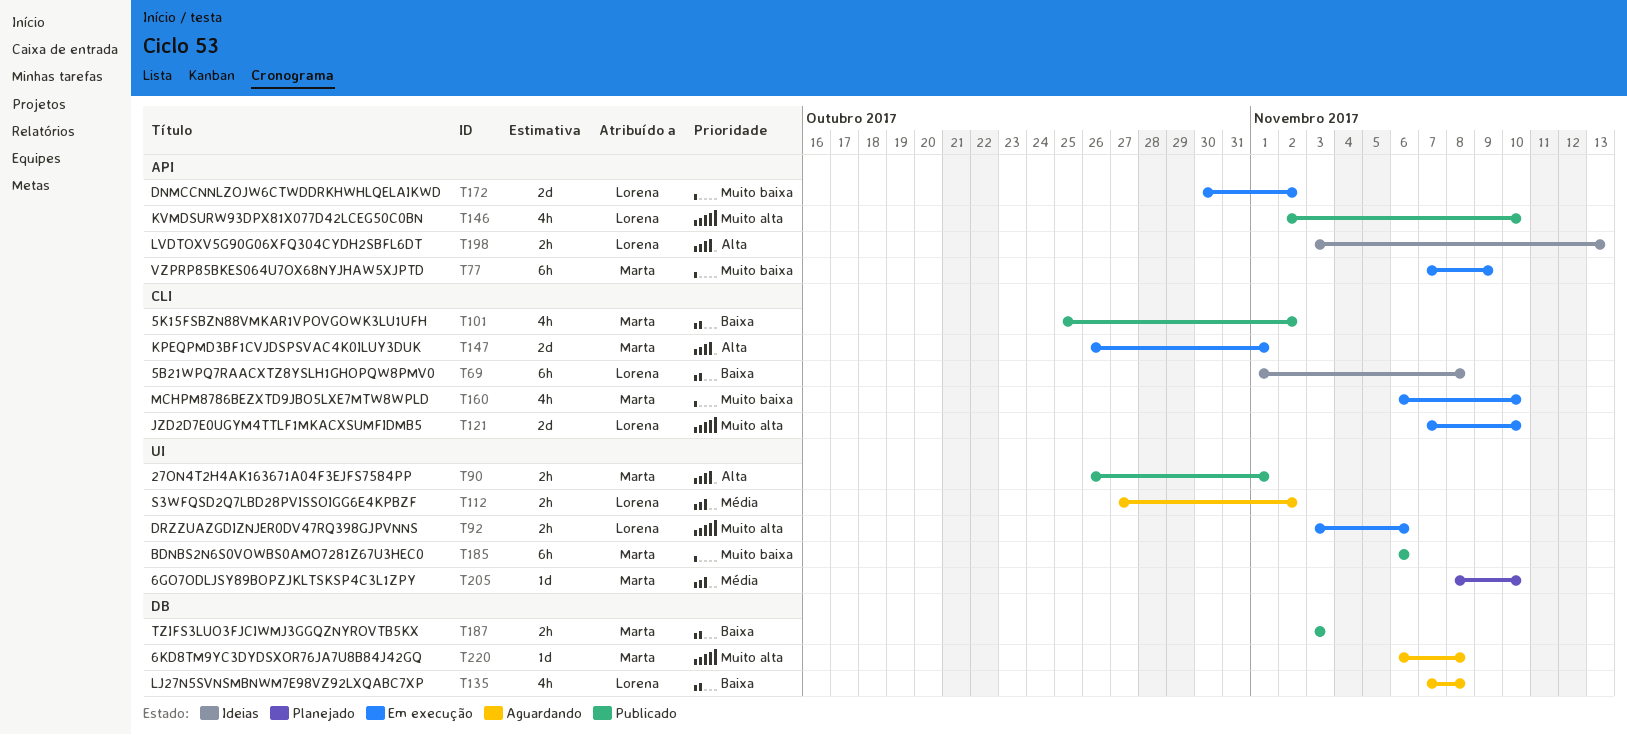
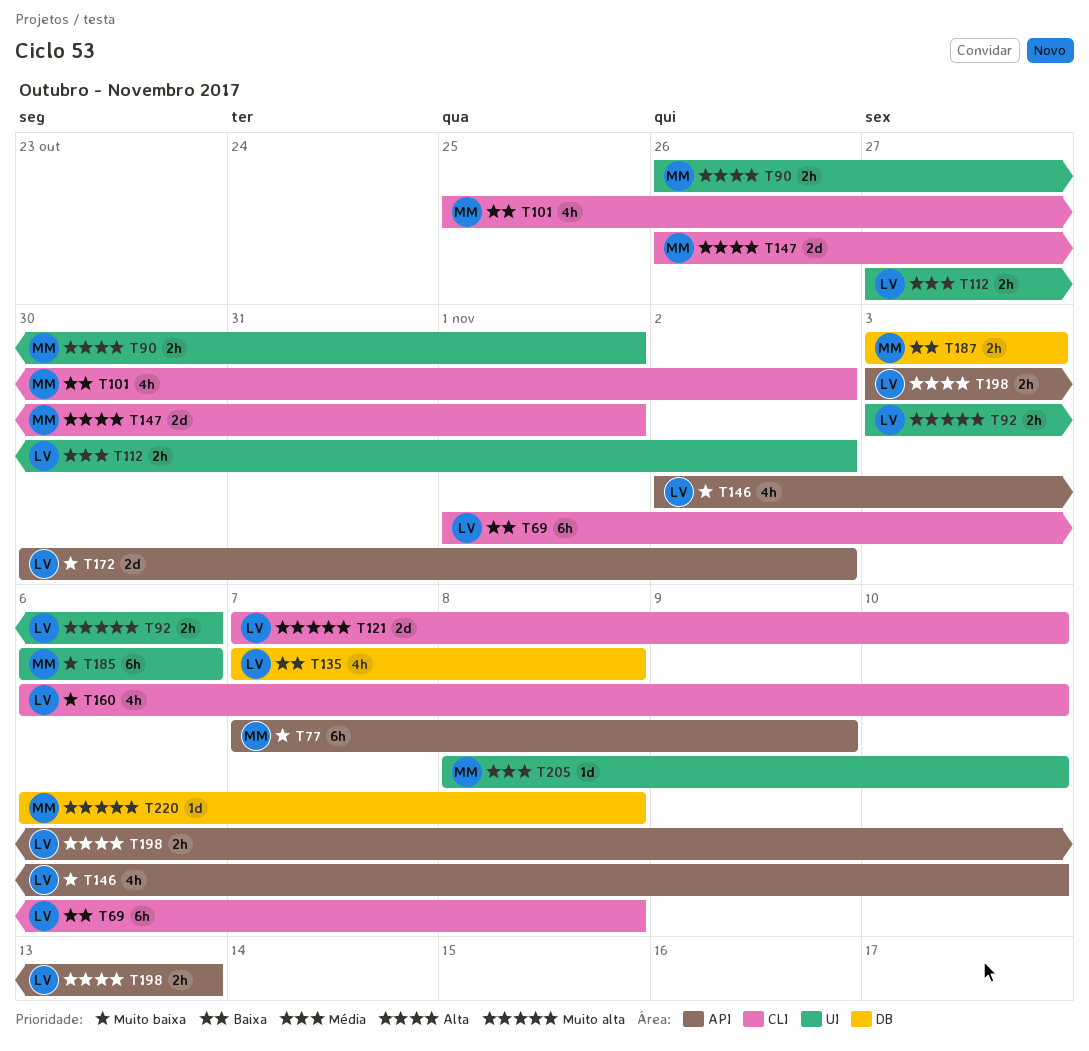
T146, priority: Muito alta -> Muito baixa
T160, owner: Marta -> Lorena

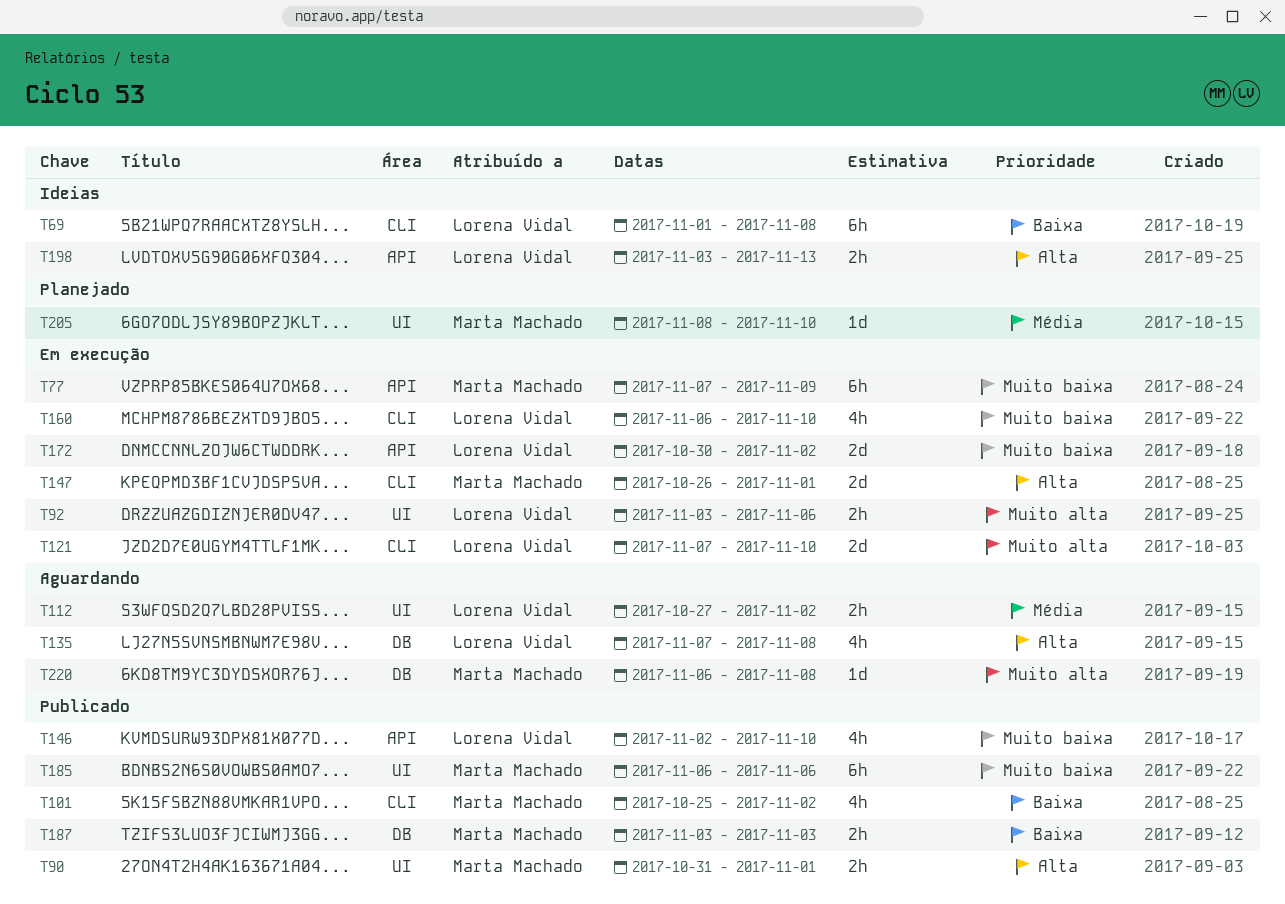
T90, start: Oct 26 -> Oct 31
T135, priority: Baixa -> Alta

